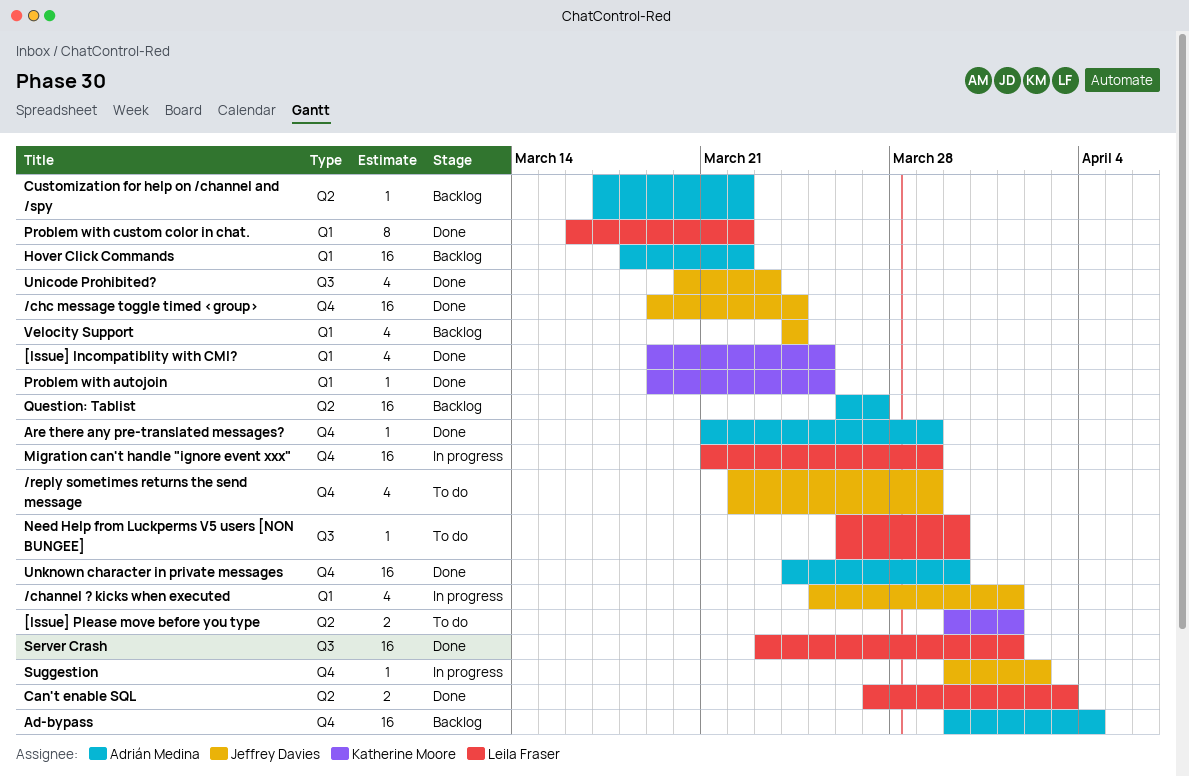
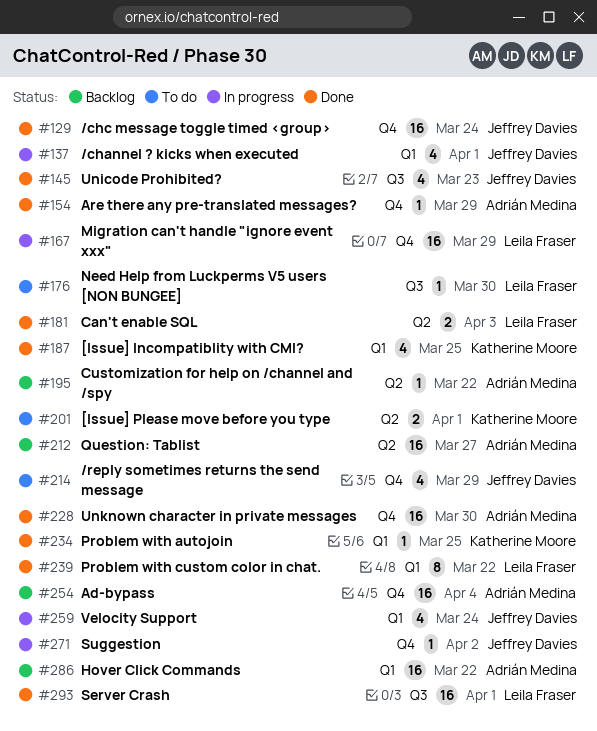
Velocity Support, status: Backlog -> In progress

